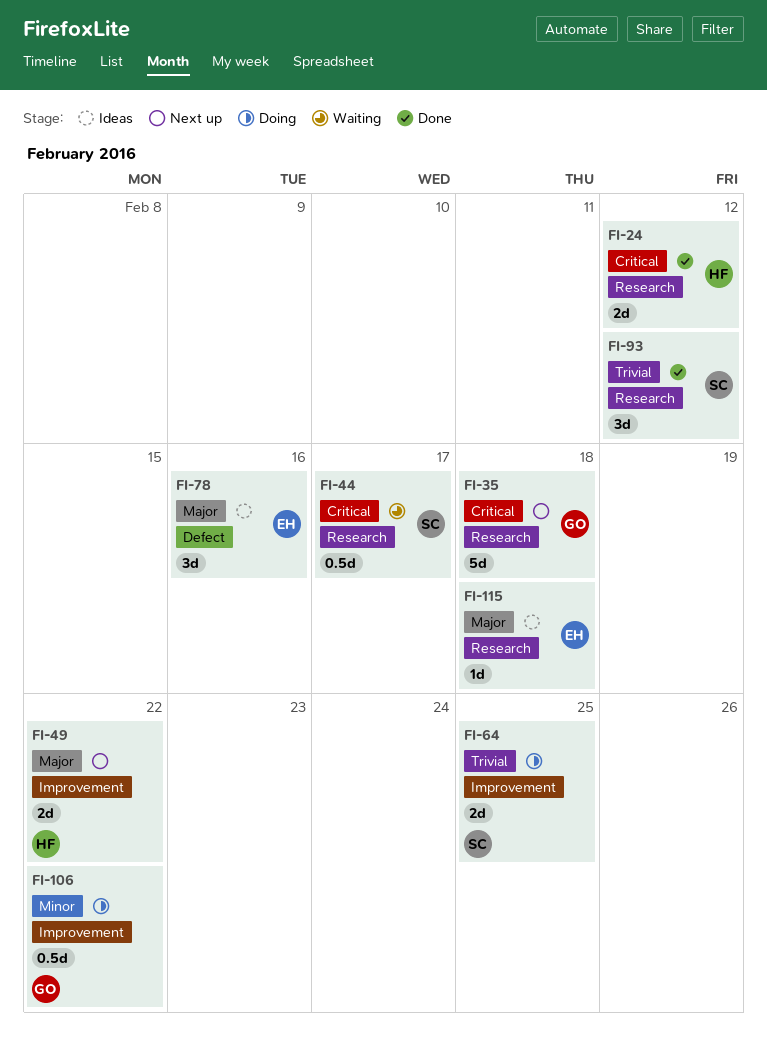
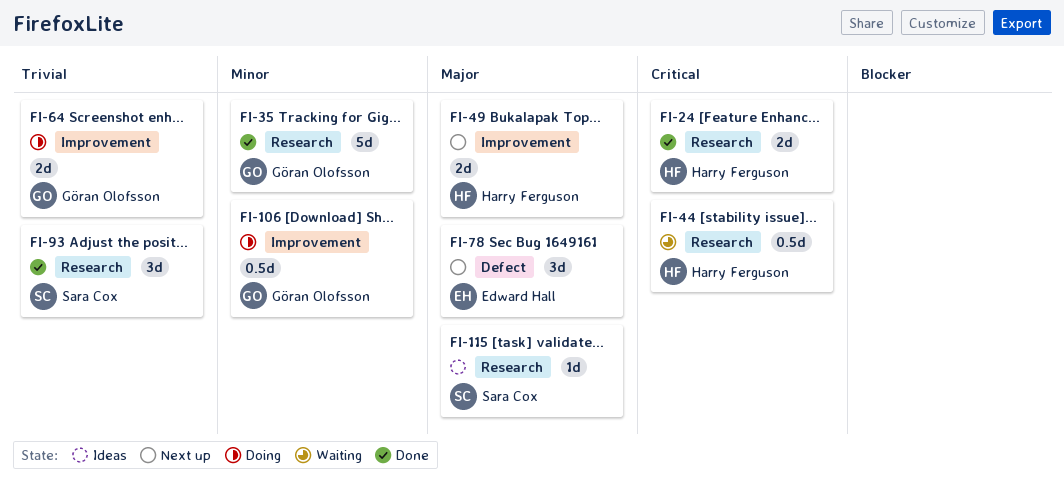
FI-35, status: Next up -> Done
FI-35, priority: Critical -> Minor
FI-44, owner: Sara Cox -> Harry Ferguson
FI-64, owner: Sara Cox -> Göran Olofsson
FI-78, status: Ideas -> Next up
FI-115, owner: Edward Hall -> Sara Cox

